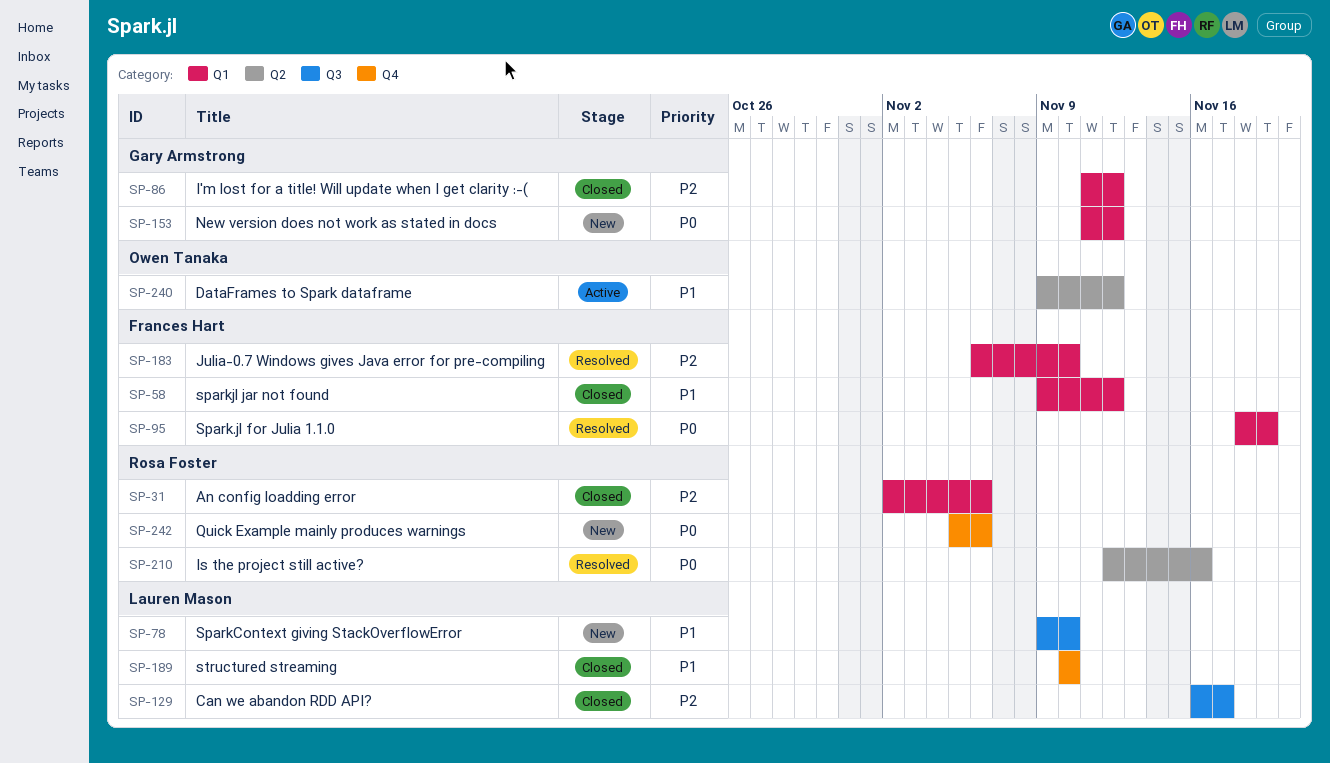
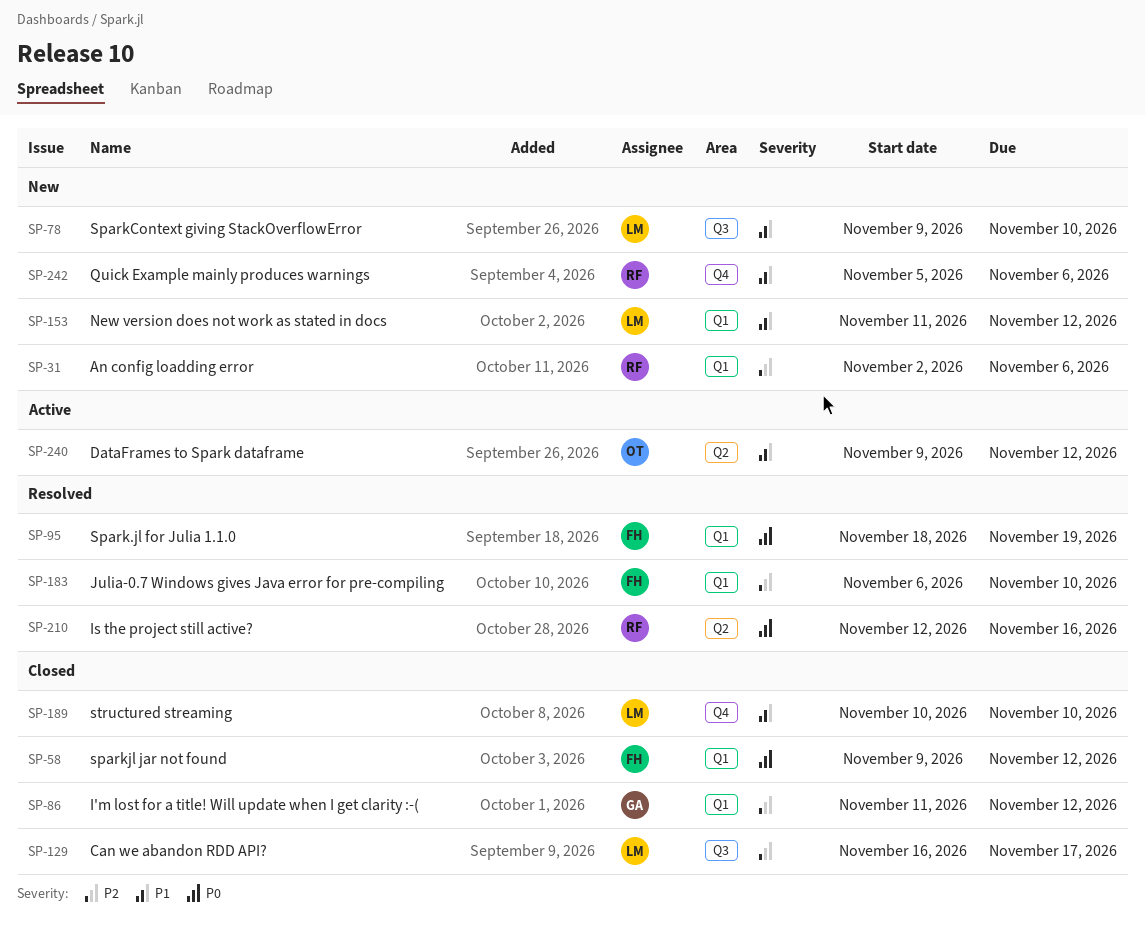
SP-31, status: Closed -> New
SP-58, priority: P1 -> P0
SP-153, owner: Gary Armstrong -> Lauren Mason
SP-153, priority: P0 -> P1
SP-242, priority: P0 -> P1

